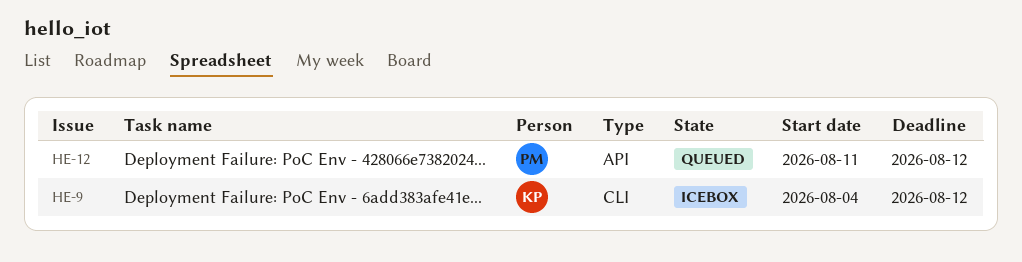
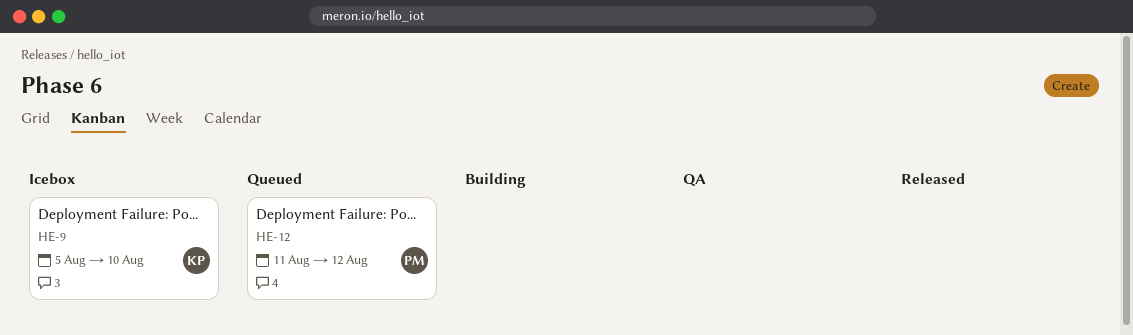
HE-9, start: Aug 4 -> Aug 5
HE-9, due: Aug 12 -> Aug 10

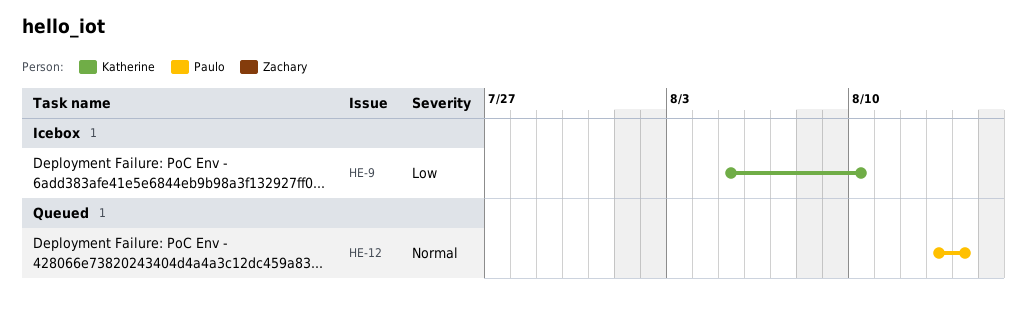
HE-12, start: Aug 11 -> Aug 13
HE-12, due: Aug 12 -> Aug 14

